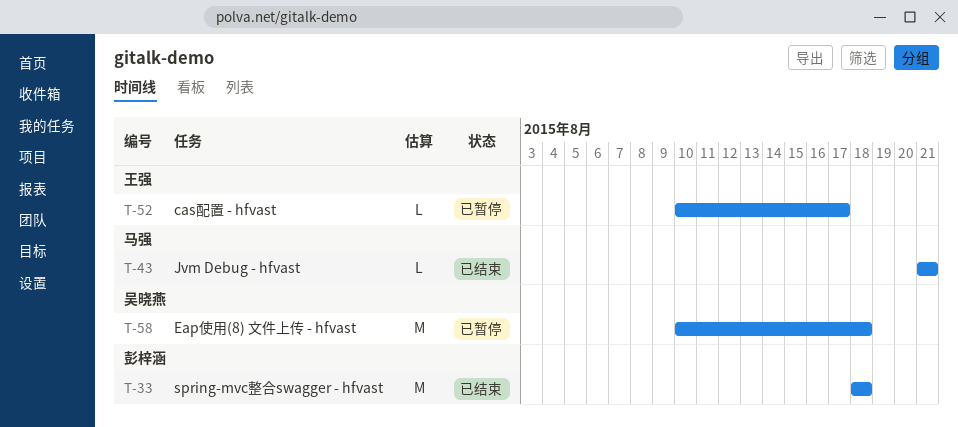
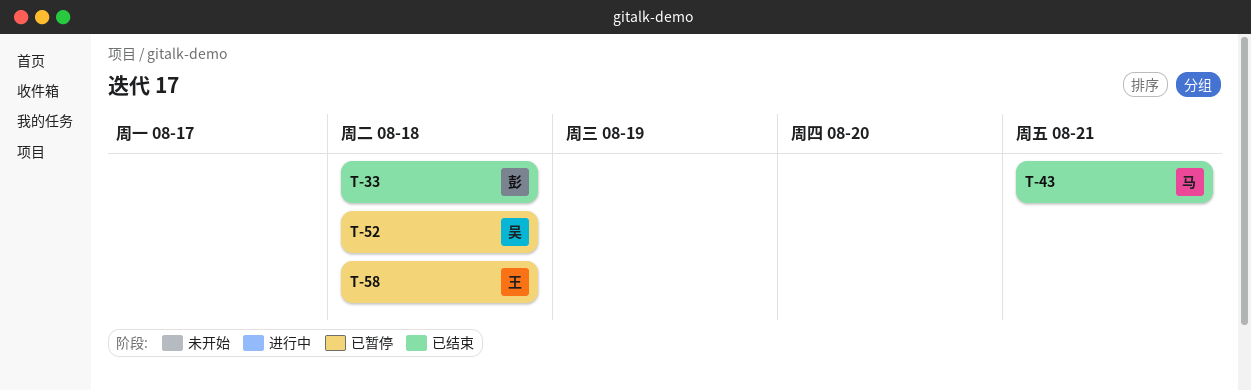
T-52, owner: 王强 -> 吴晓燕
T-52, due: Aug 17 -> Aug 18
T-58, owner: 吴晓燕 -> 王强

